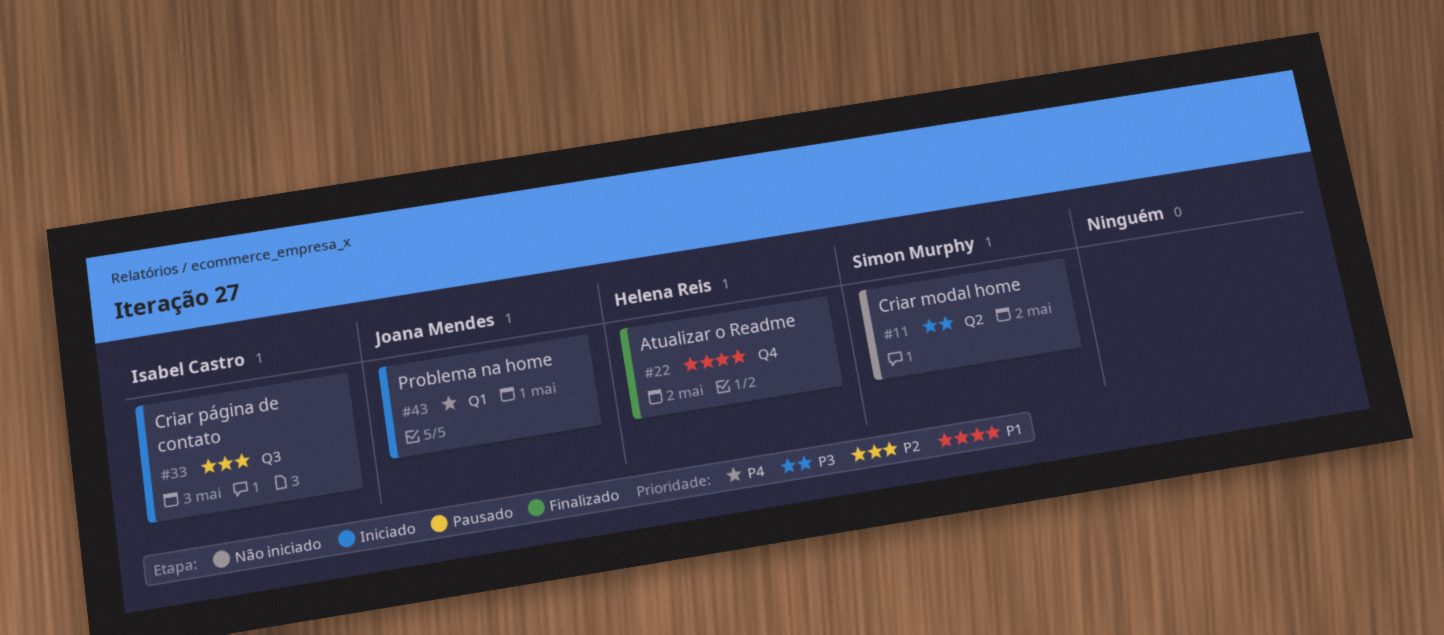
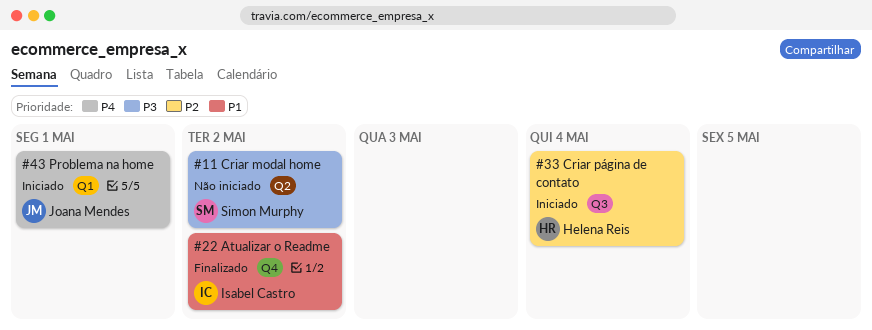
#22, owner: Helena Reis -> Isabel Castro
#33, owner: Isabel Castro -> Helena Reis
#33, due: May 3 -> May 4

